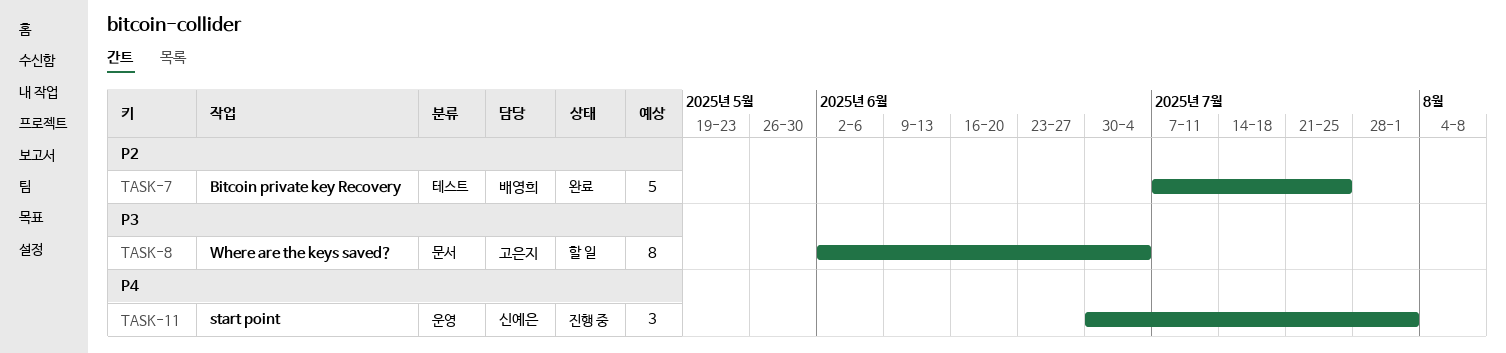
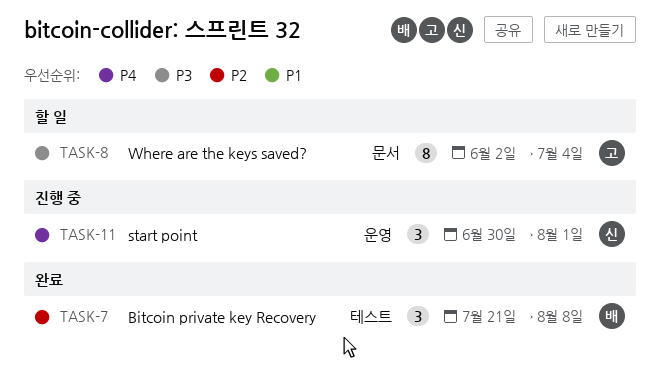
TASK-7, estimate: 5 -> 3
TASK-7, start: Jul 7 -> Jul 21
TASK-7, due: Jul 25 -> Aug 8

